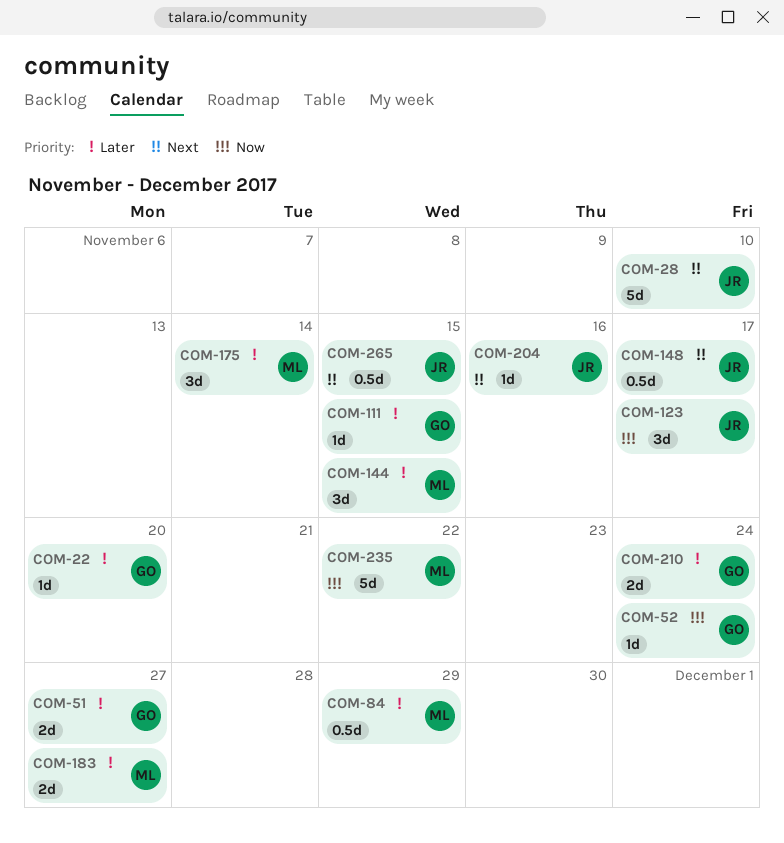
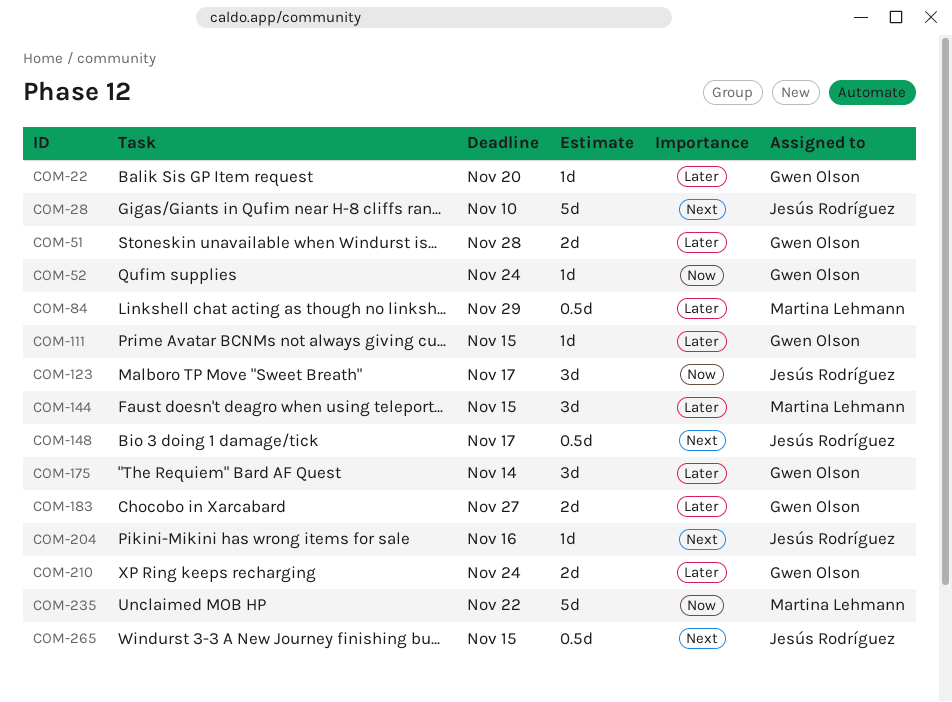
COM-51, due: Nov 27 -> Nov 28
COM-175, owner: Martina Lehmann -> Gwen Olson
COM-183, owner: Martina Lehmann -> Gwen Olson

